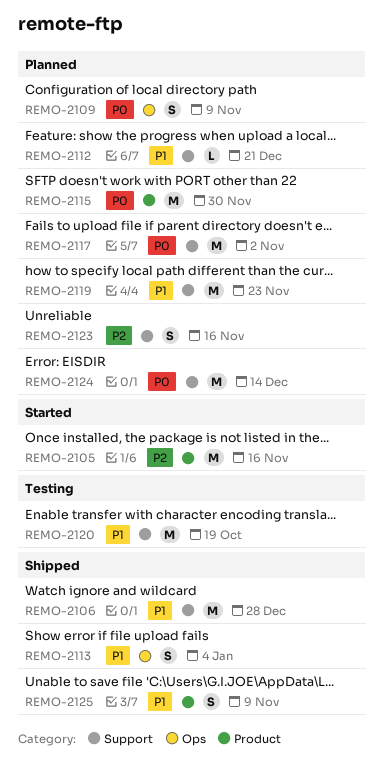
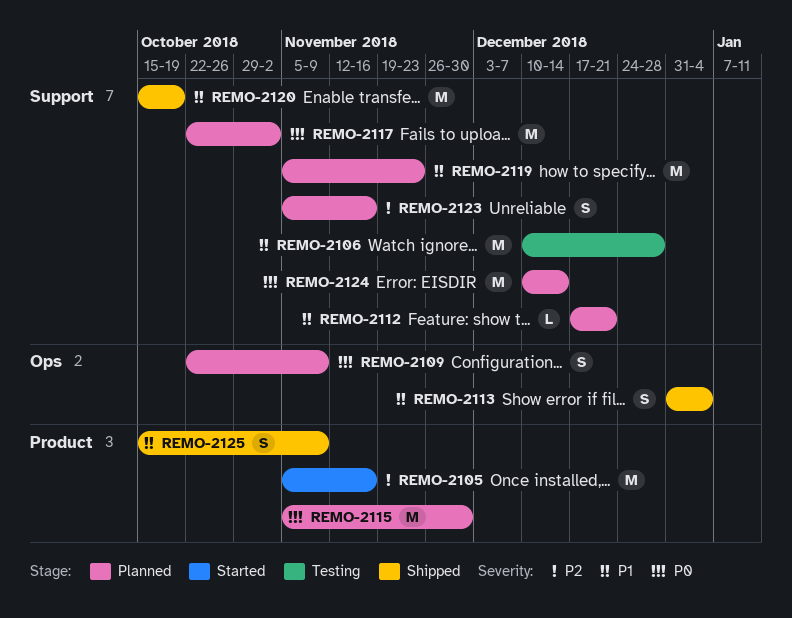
REMO-2106, status: Shipped -> Testing
REMO-2120, status: Testing -> Shipped

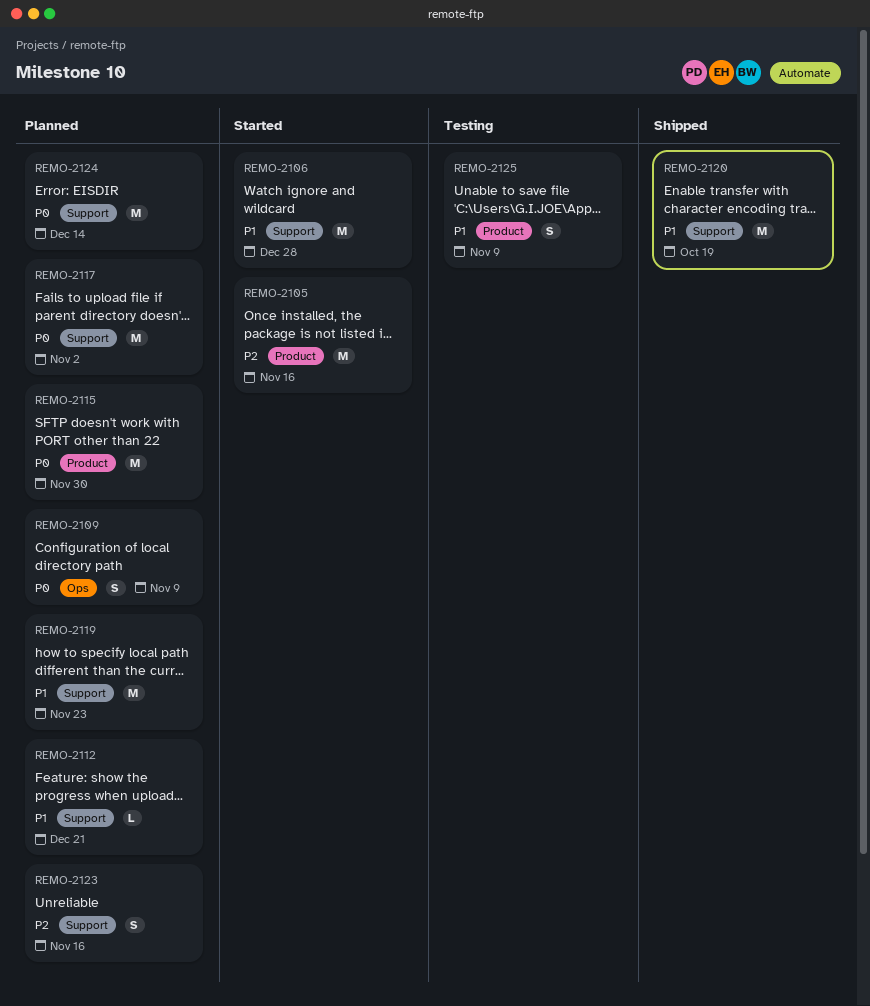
REMO-2106, status: Testing -> Started
REMO-2113: present -> none
REMO-2125, status: Shipped -> Testing

